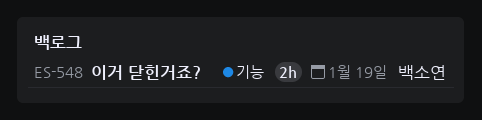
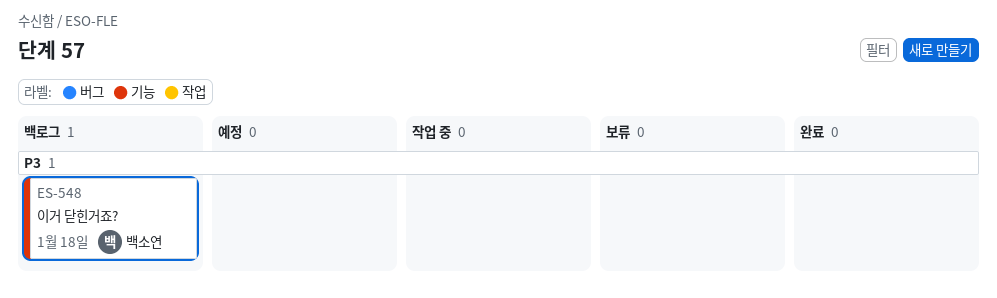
ES-548, due: Jan 19 -> Jan 18

